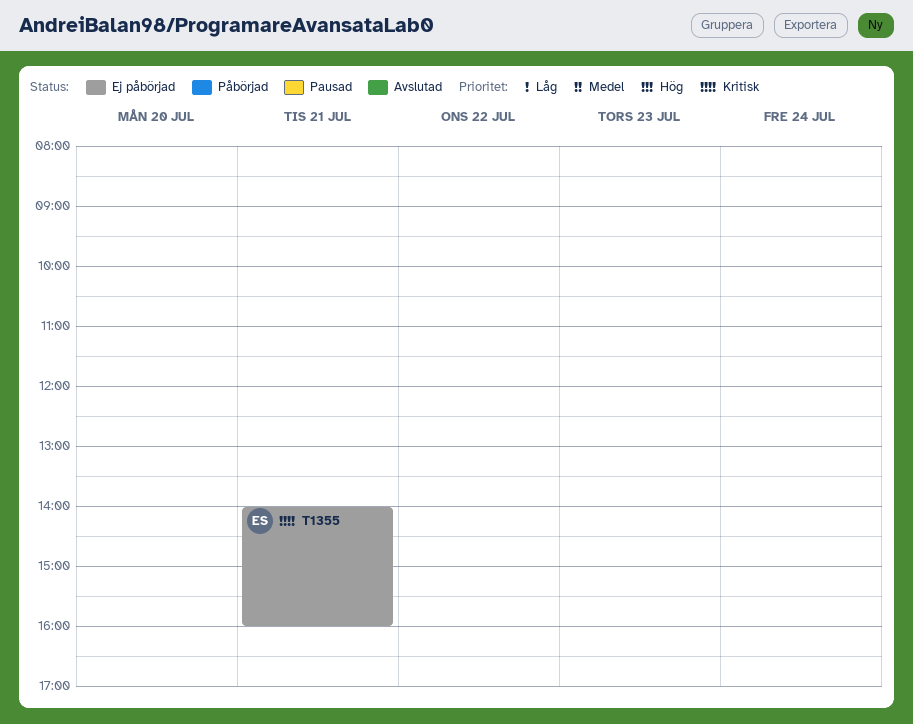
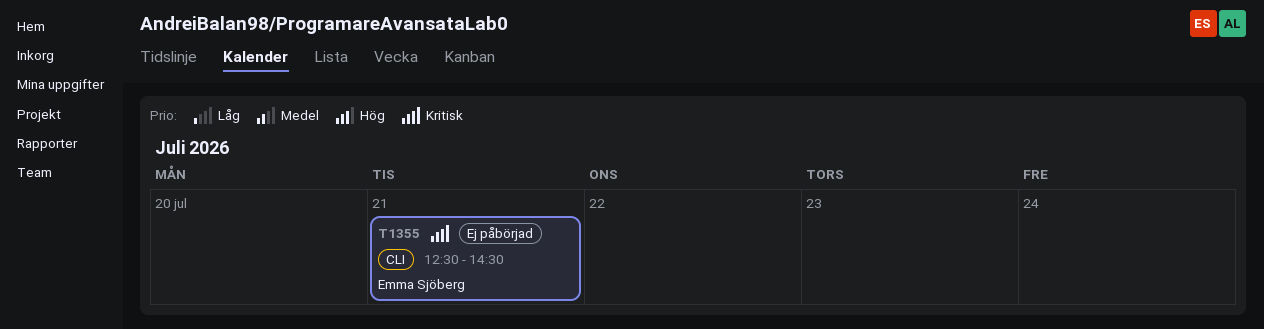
T1355, begins: 14:00 -> 12:30
T1355, ends: 16:00 -> 14:30

